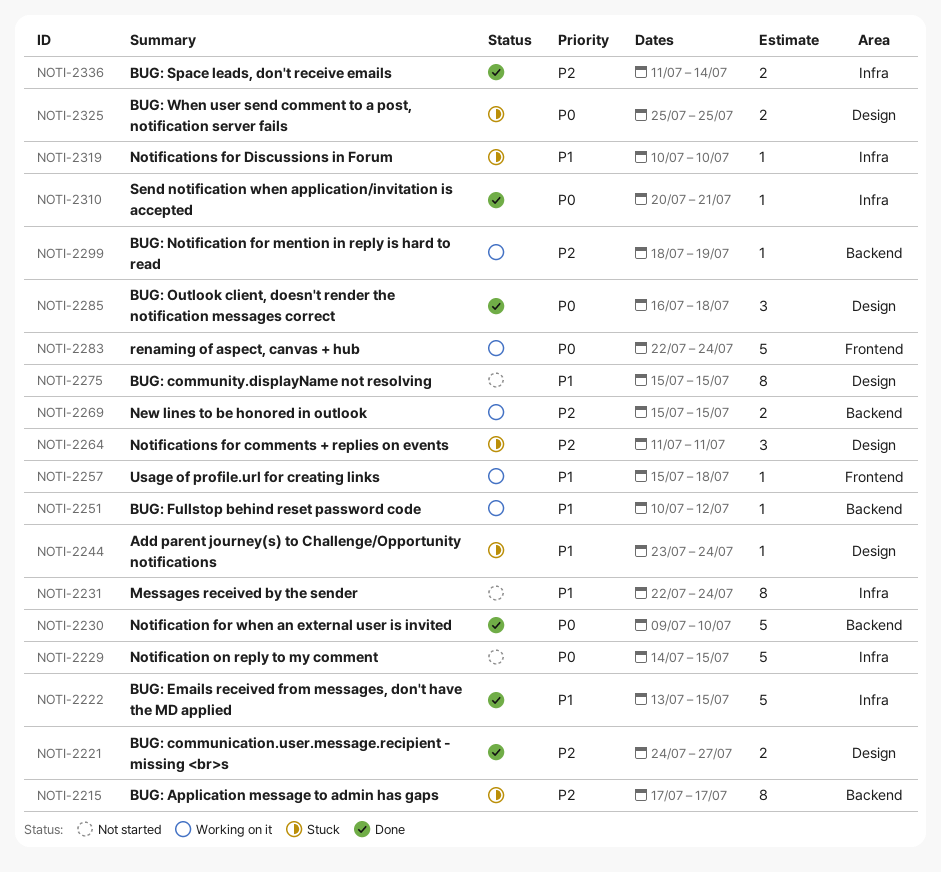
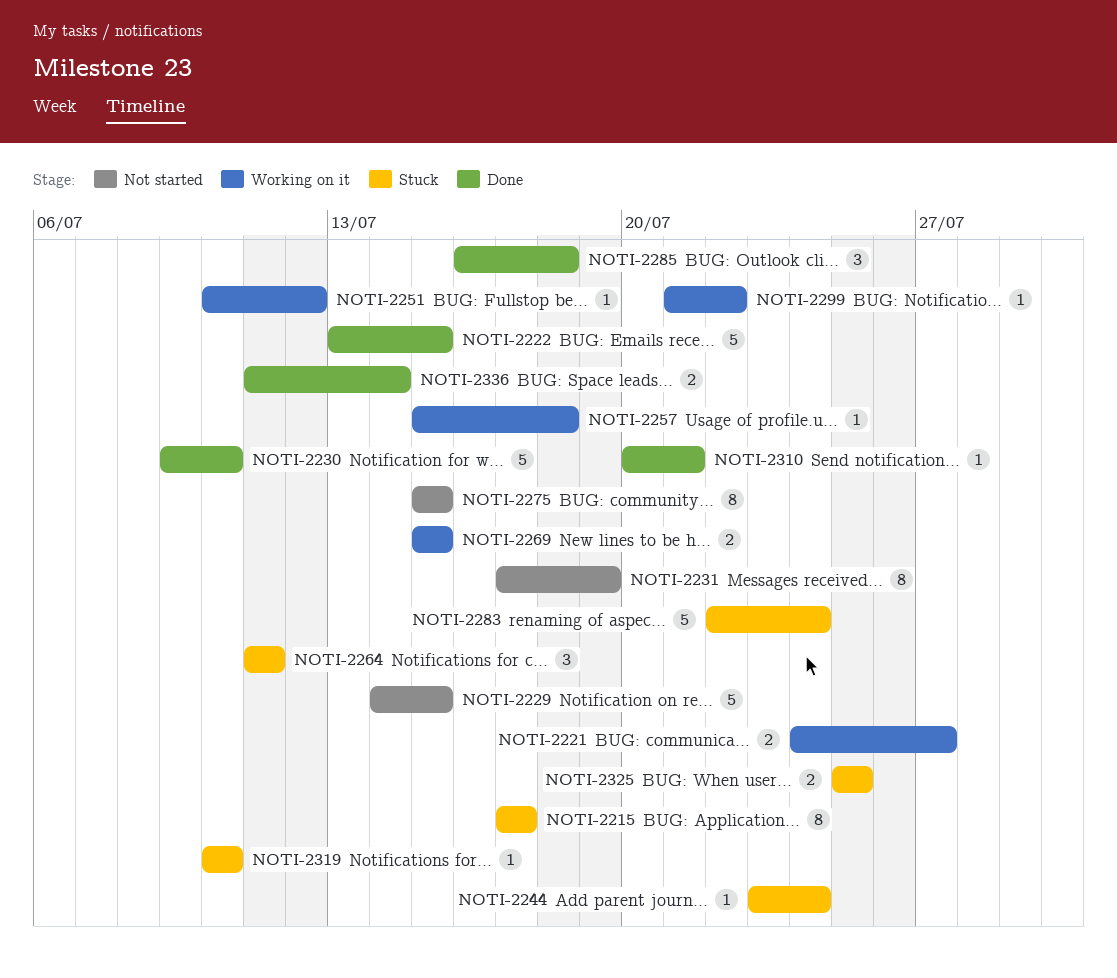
NOTI-2221, status: Done -> Working on it
NOTI-2231, start: Jul 22 -> Jul 17
NOTI-2231, due: Jul 24 -> Jul 19
NOTI-2283, status: Working on it -> Stuck
NOTI-2299, start: Jul 18 -> Jul 21
NOTI-2299, due: Jul 19 -> Jul 22

